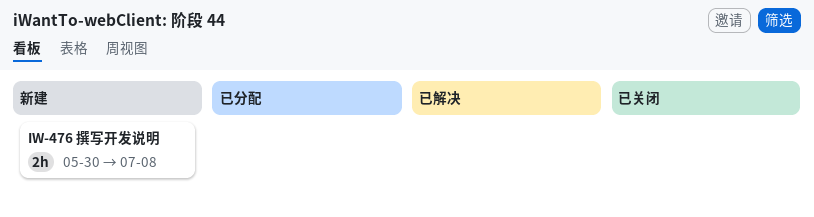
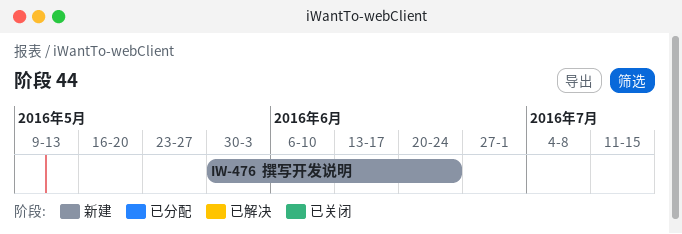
IW-476, due: Jul 8 -> Jun 24

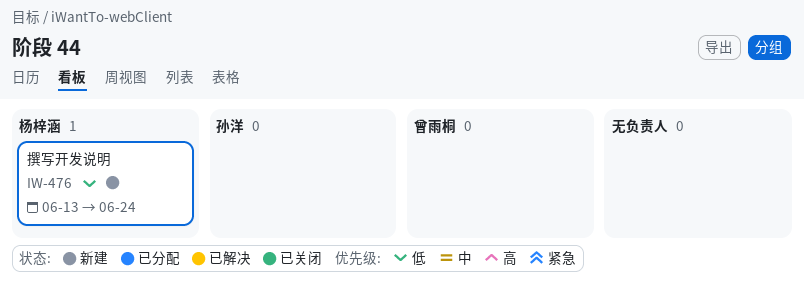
IW-476, start: May 30 -> Jun 13

